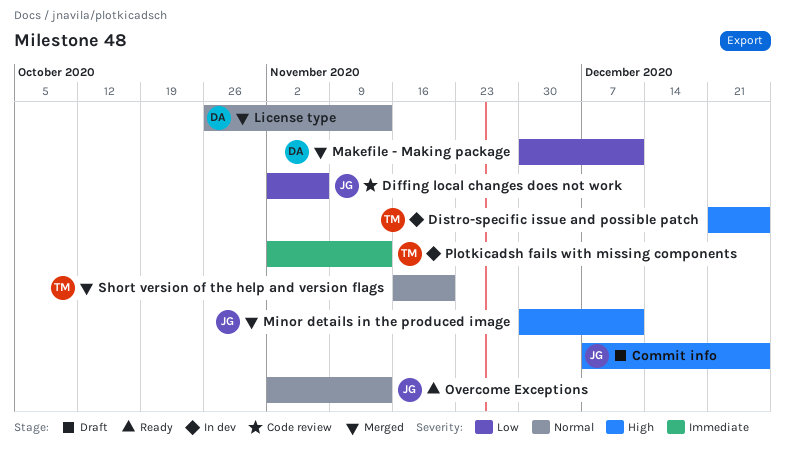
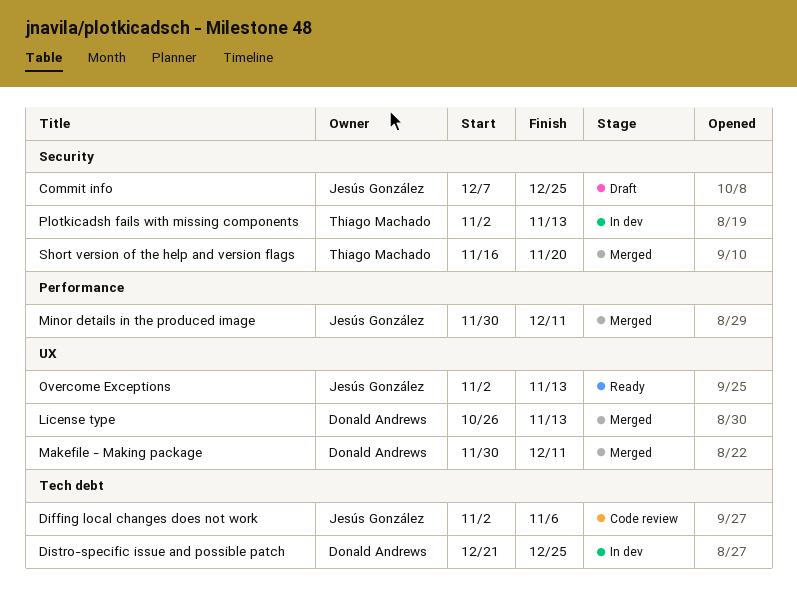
Distro-specific issue and possible patch, owner: Thiago Machado -> Donald Andrews

